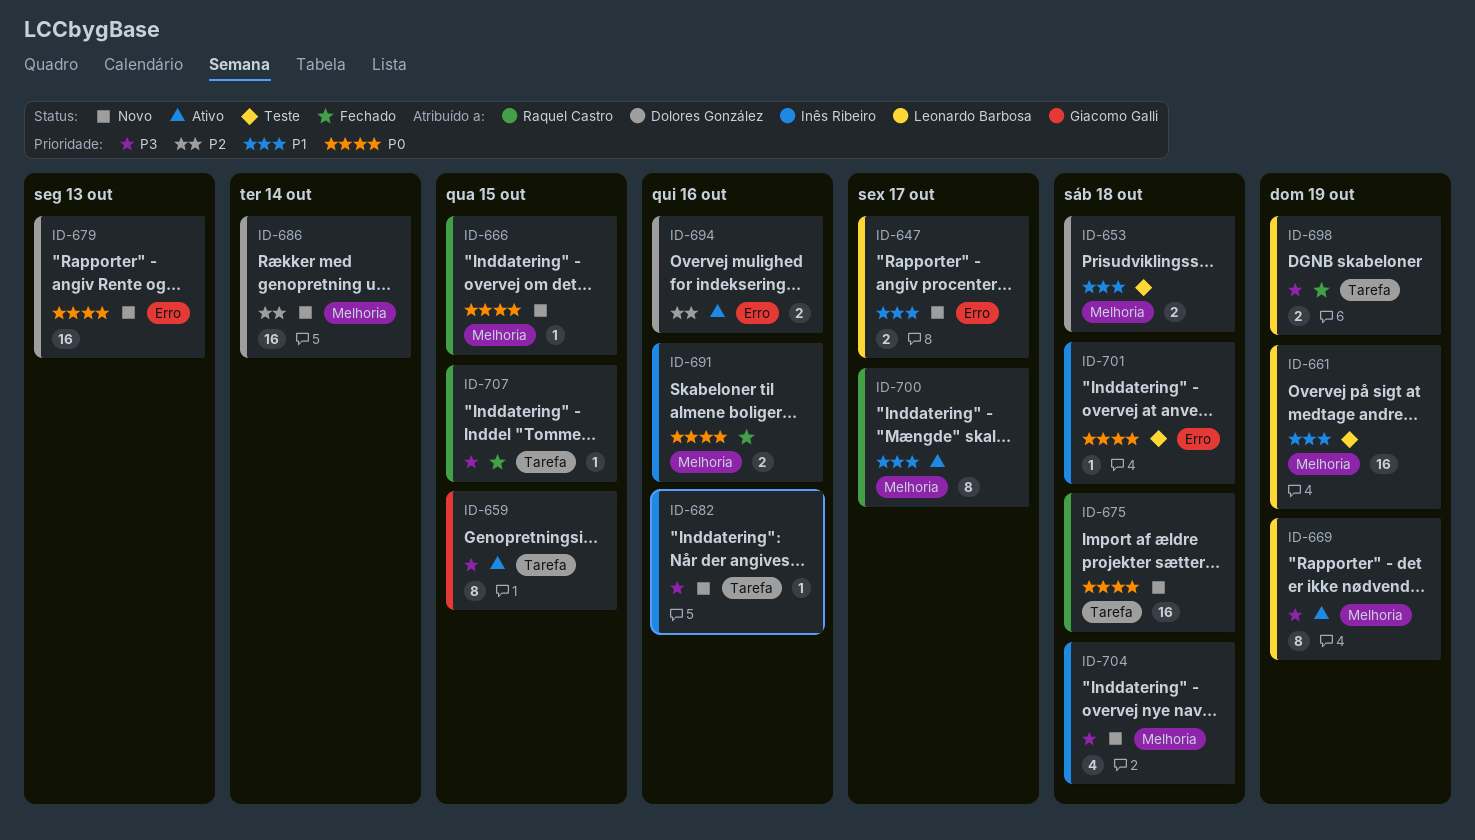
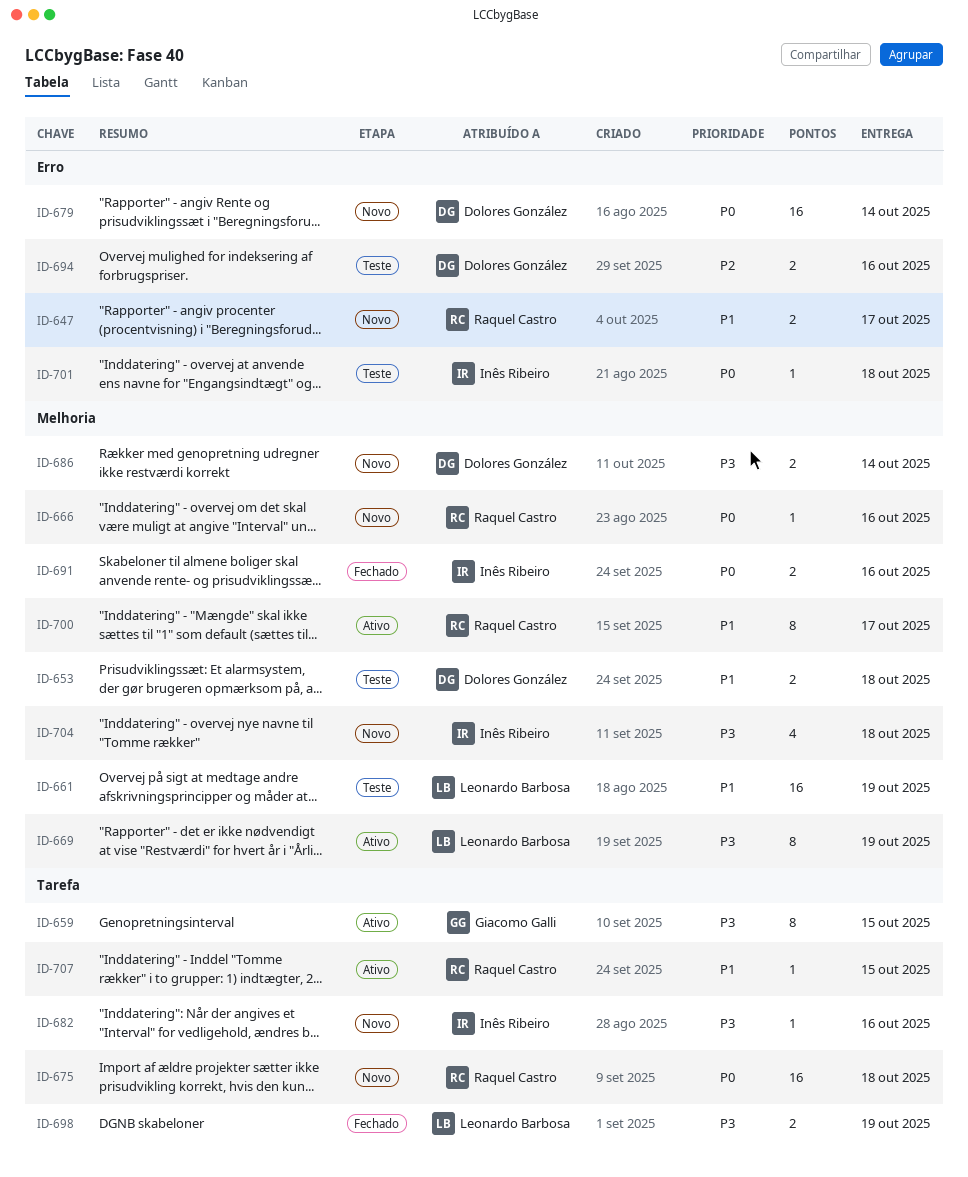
ID-647, owner: Leonardo Barbosa -> Raquel Castro
ID-666, due: Oct 15 -> Oct 16
ID-679, due: Oct 13 -> Oct 14
ID-686, priority: P2 -> P3
ID-686, estimate: 16 -> 2
ID-694, status: Ativo -> Teste
ID-707, status: Fechado -> Ativo
ID-707, priority: P3 -> P1

